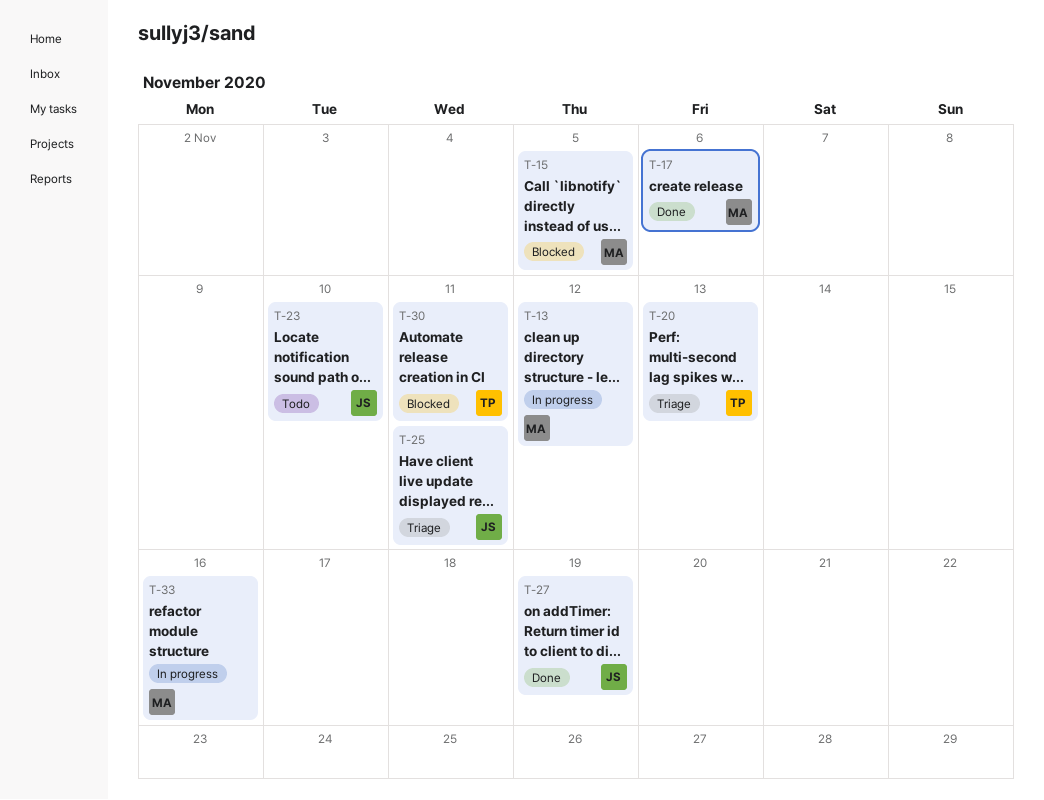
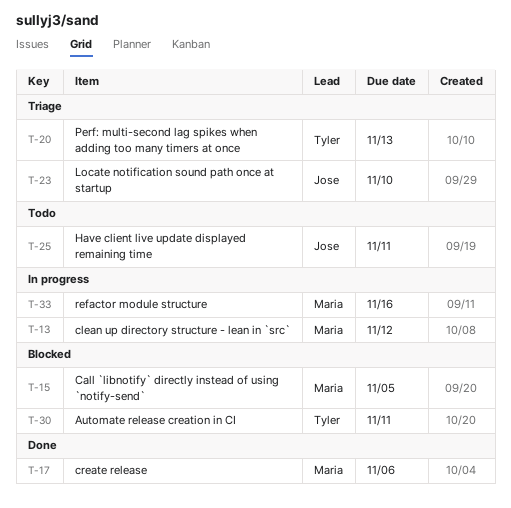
T-23, status: Todo -> Triage
T-25, status: Triage -> Todo
T-27: present -> none

